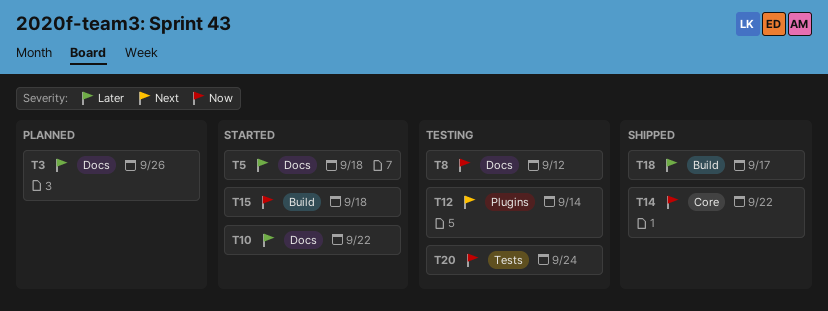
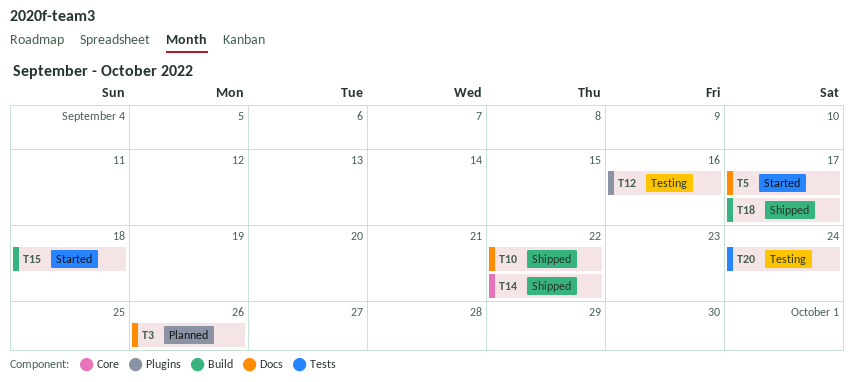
T5, due: Sep 18 -> Sep 17
T8: present -> none
T10, status: Started -> Shipped
T12, due: Sep 14 -> Sep 16

